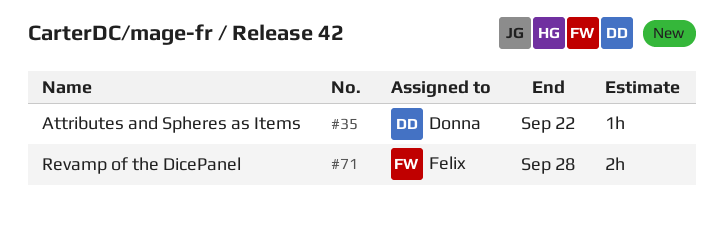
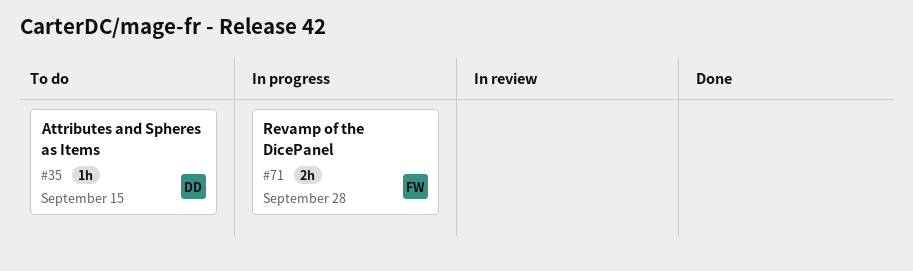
#35, due: Sep 22 -> Sep 15

